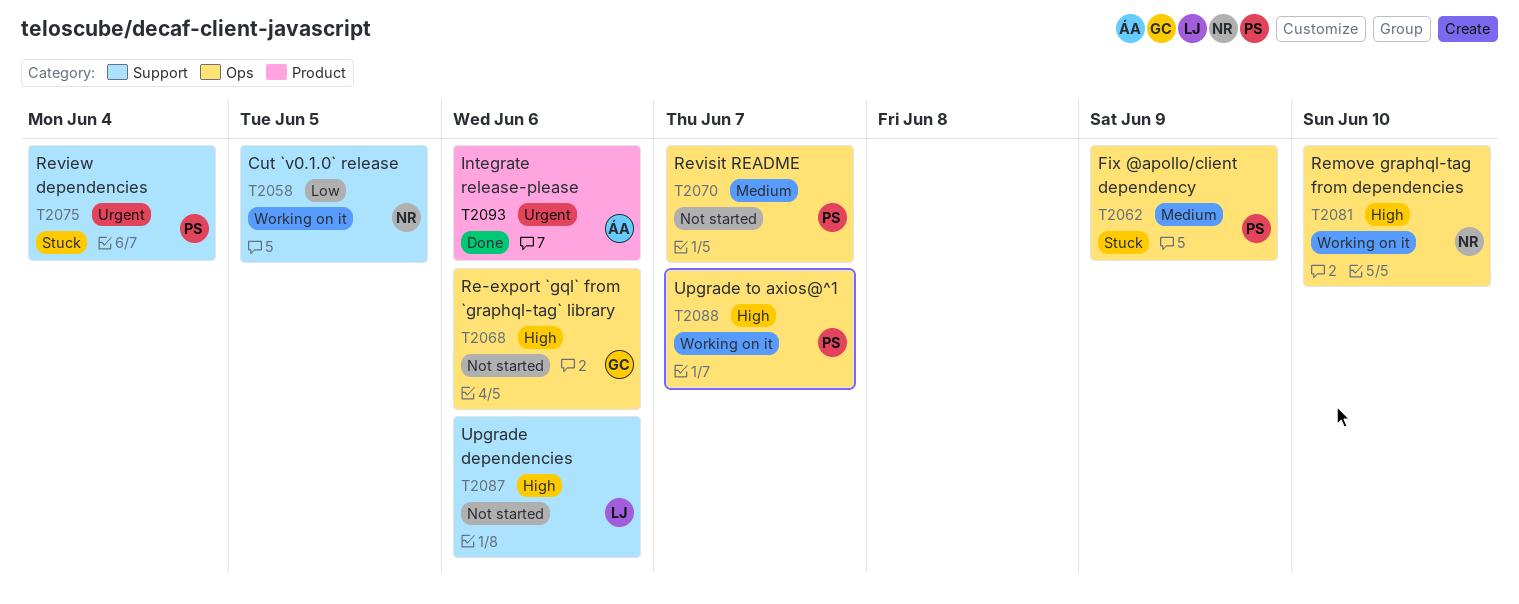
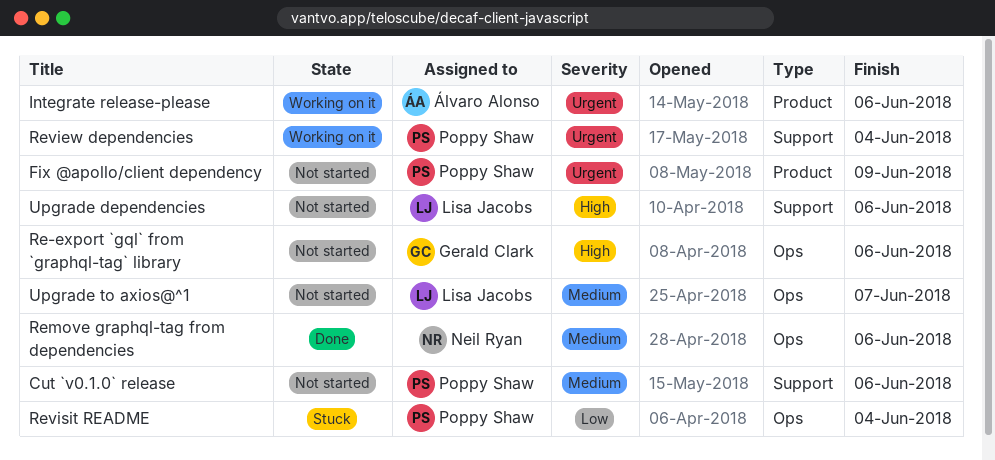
Cut `v0.1.0` release, status: Working on it -> Not started
Cut `v0.1.0` release, owner: Neil Ryan -> Poppy Shaw
Cut `v0.1.0` release, priority: Low -> Medium
Cut `v0.1.0` release, due: Jun 5 -> Jun 6
Fix @apollo/client dependency, status: Stuck -> Not started
Fix @apollo/client dependency, priority: Medium -> Urgent
Fix @apollo/client dependency, label: Ops -> Product
Integrate release-please, status: Done -> Working on it
Remove graphql-tag from dependencies, status: Working on it -> Done
Remove graphql-tag from dependencies, priority: High -> Medium
Remove graphql-tag from dependencies, due: Jun 10 -> Jun 6
Review dependencies, status: Stuck -> Working on it
Revisit README, status: Not started -> Stuck
Revisit README, priority: Medium -> Low
Revisit README, due: Jun 7 -> Jun 4
Upgrade to axios@^1, status: Working on it -> Not started
Upgrade to axios@^1, owner: Poppy Shaw -> Lisa Jacobs
Upgrade to axios@^1, priority: High -> Medium

